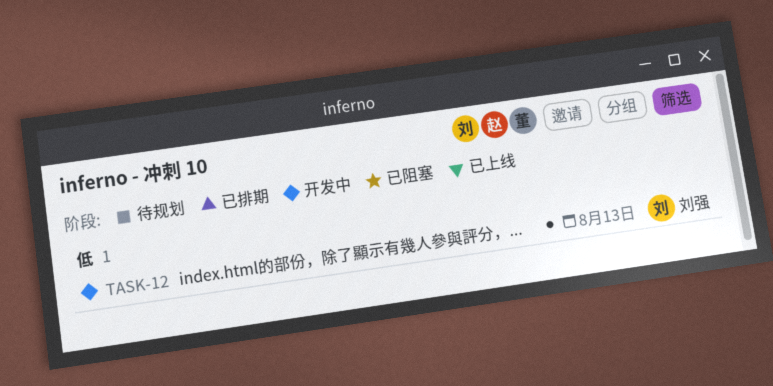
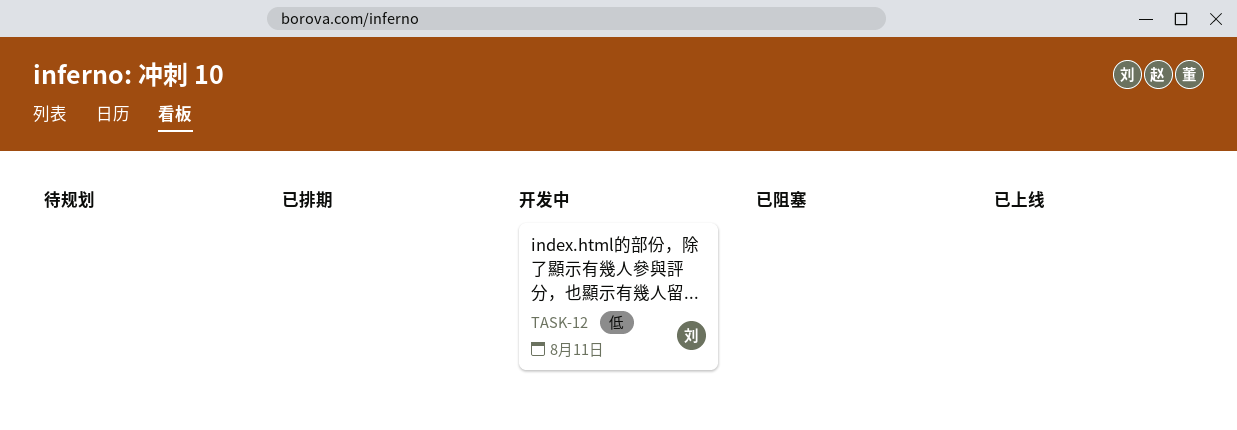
TASK-12, due: Aug 13 -> Aug 11

